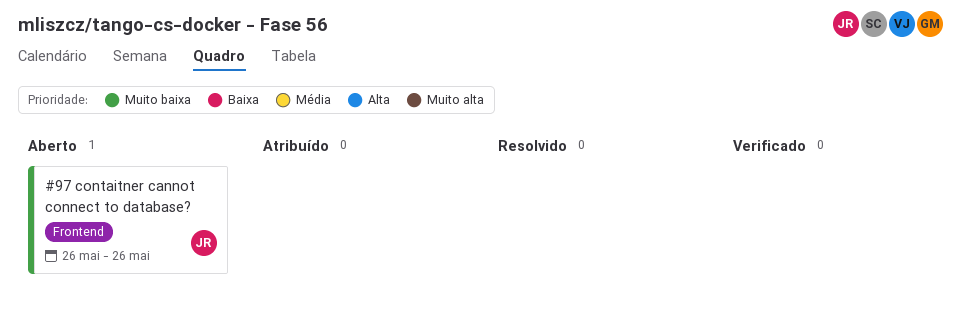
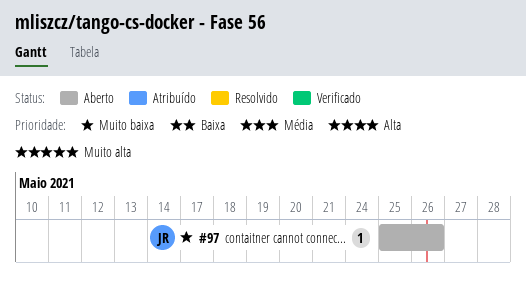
#97, start: May 26 -> May 25

